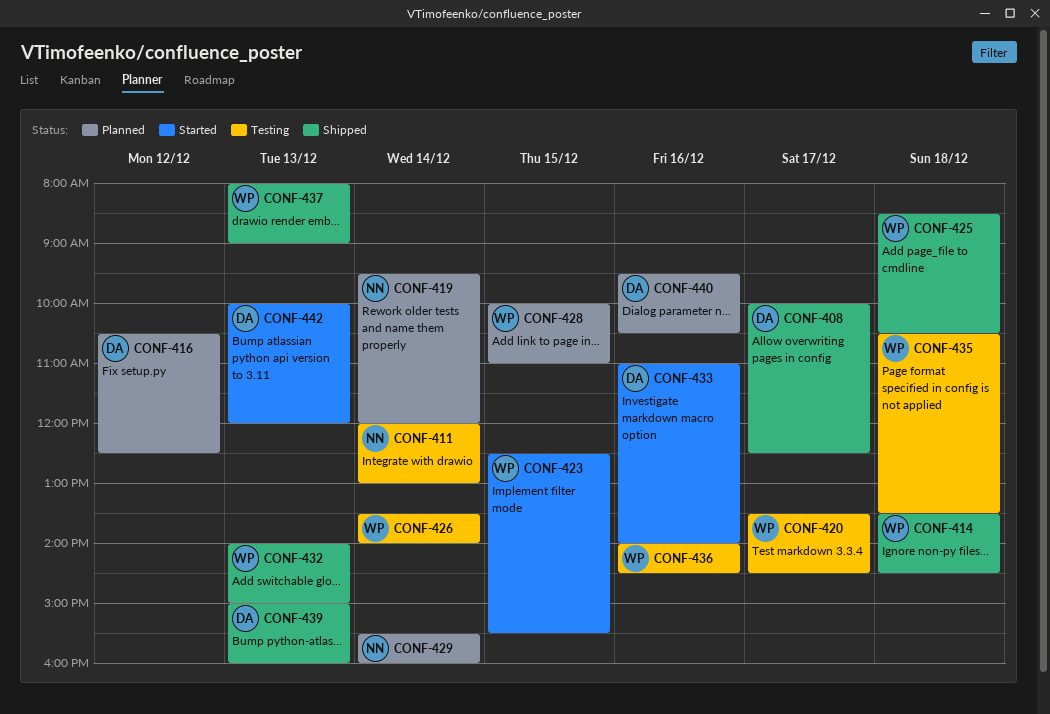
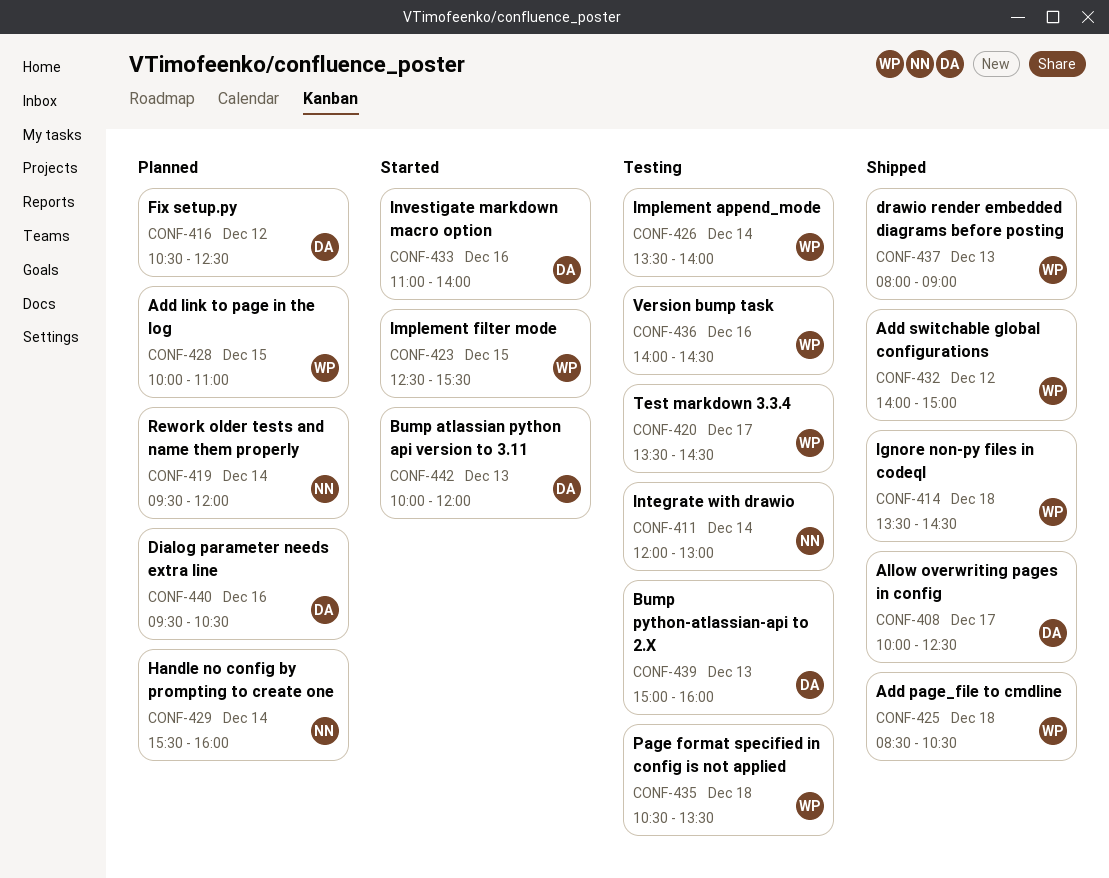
CONF-432, day: Dec 13 -> Dec 12
CONF-439, status: Shipped -> Testing

